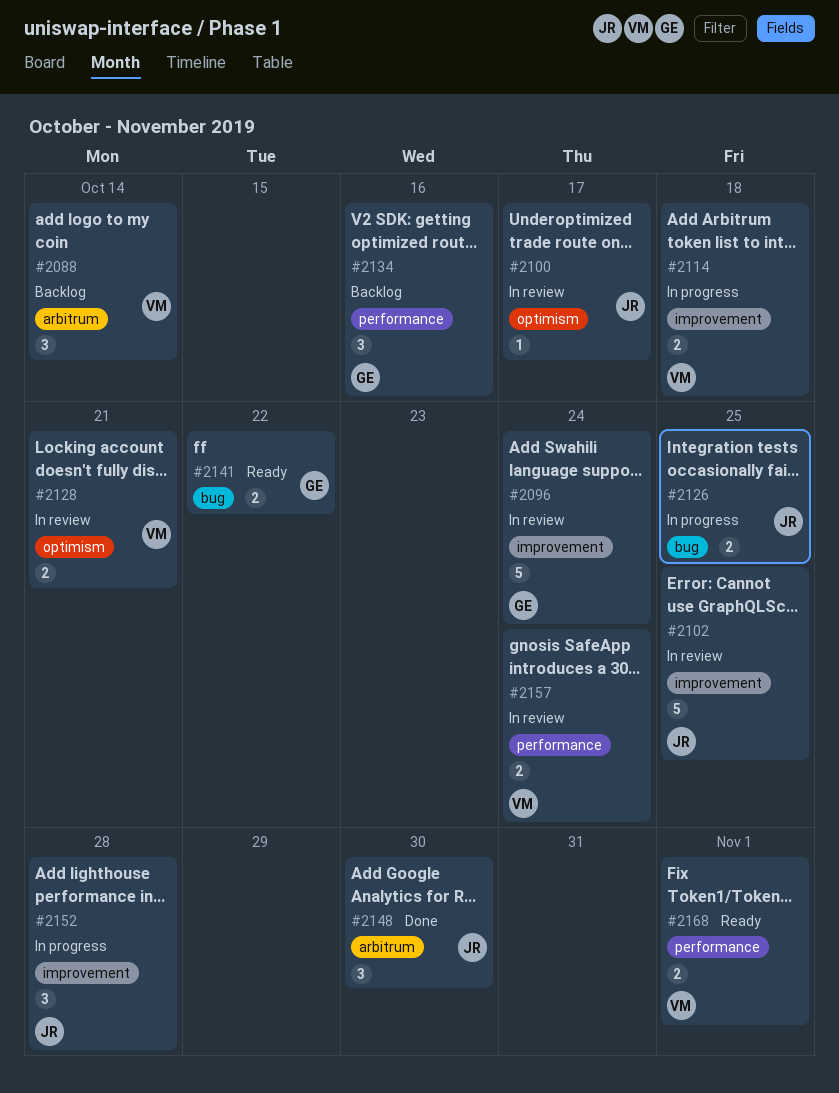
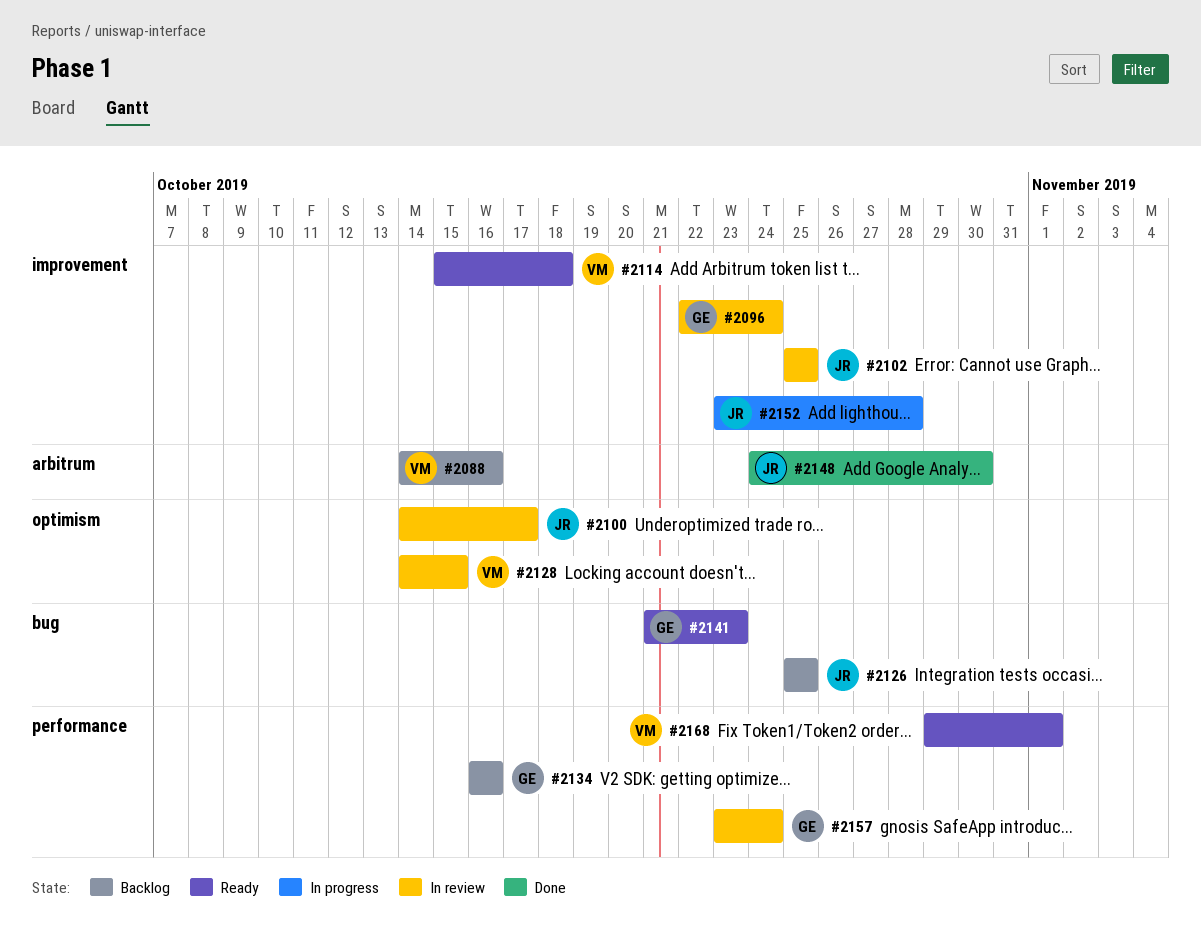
#2088, due: Oct 14 -> Oct 16
#2114, status: In progress -> Ready
#2126, status: In progress -> Backlog
#2128, due: Oct 21 -> Oct 15
#2141, due: Oct 22 -> Oct 23
#2157, owner: VM -> GE

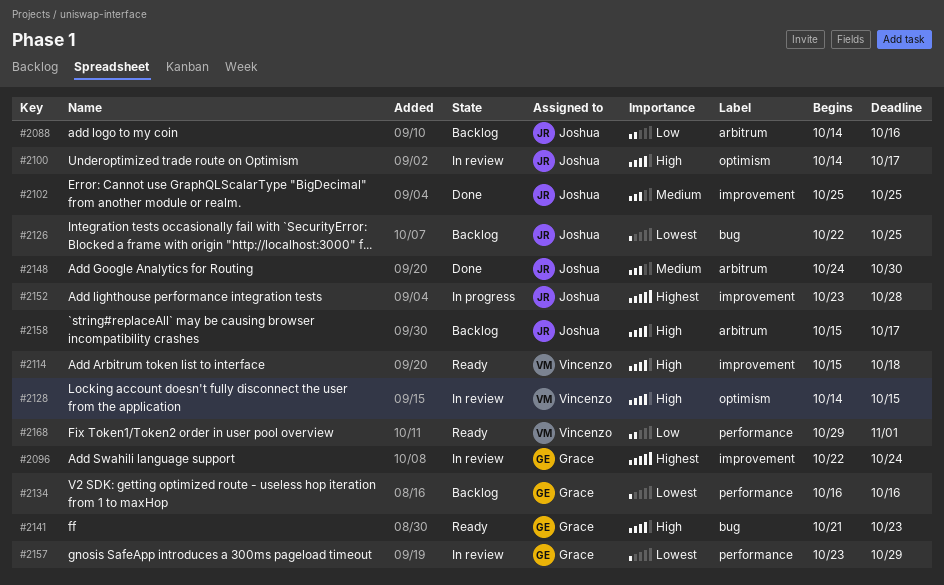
#2088, owner: Vincenzo -> Joshua
#2102, status: In review -> Done
#2126, start: Oct 25 -> Oct 22
#2157, due: Oct 24 -> Oct 29
#2158: none -> present

